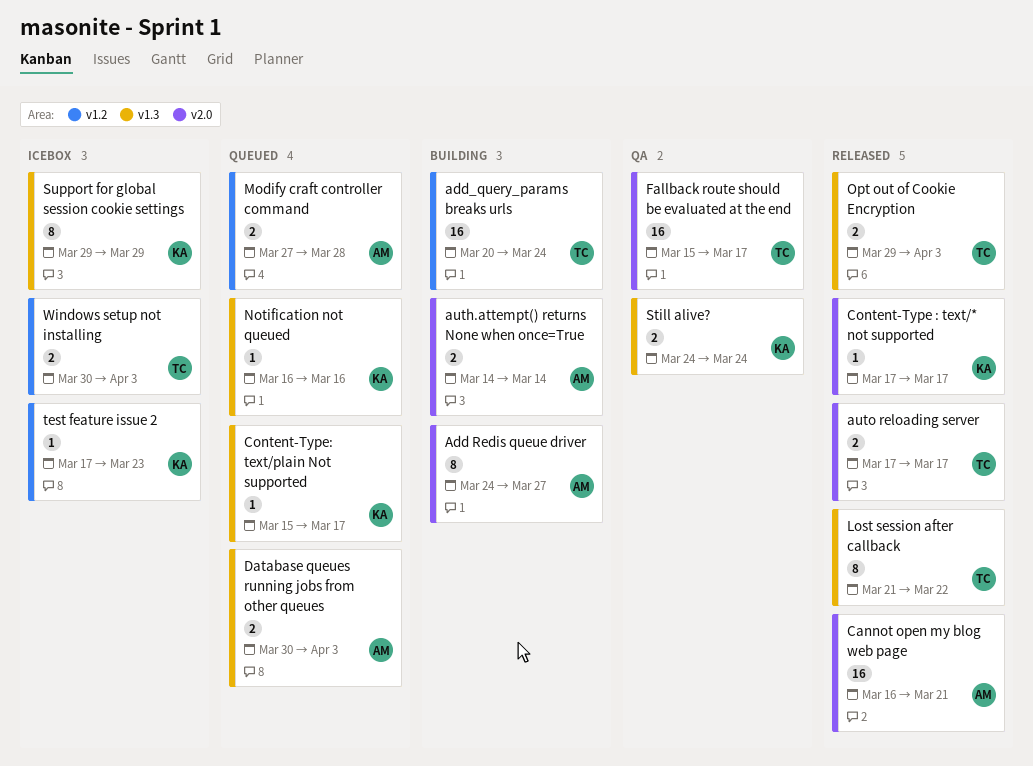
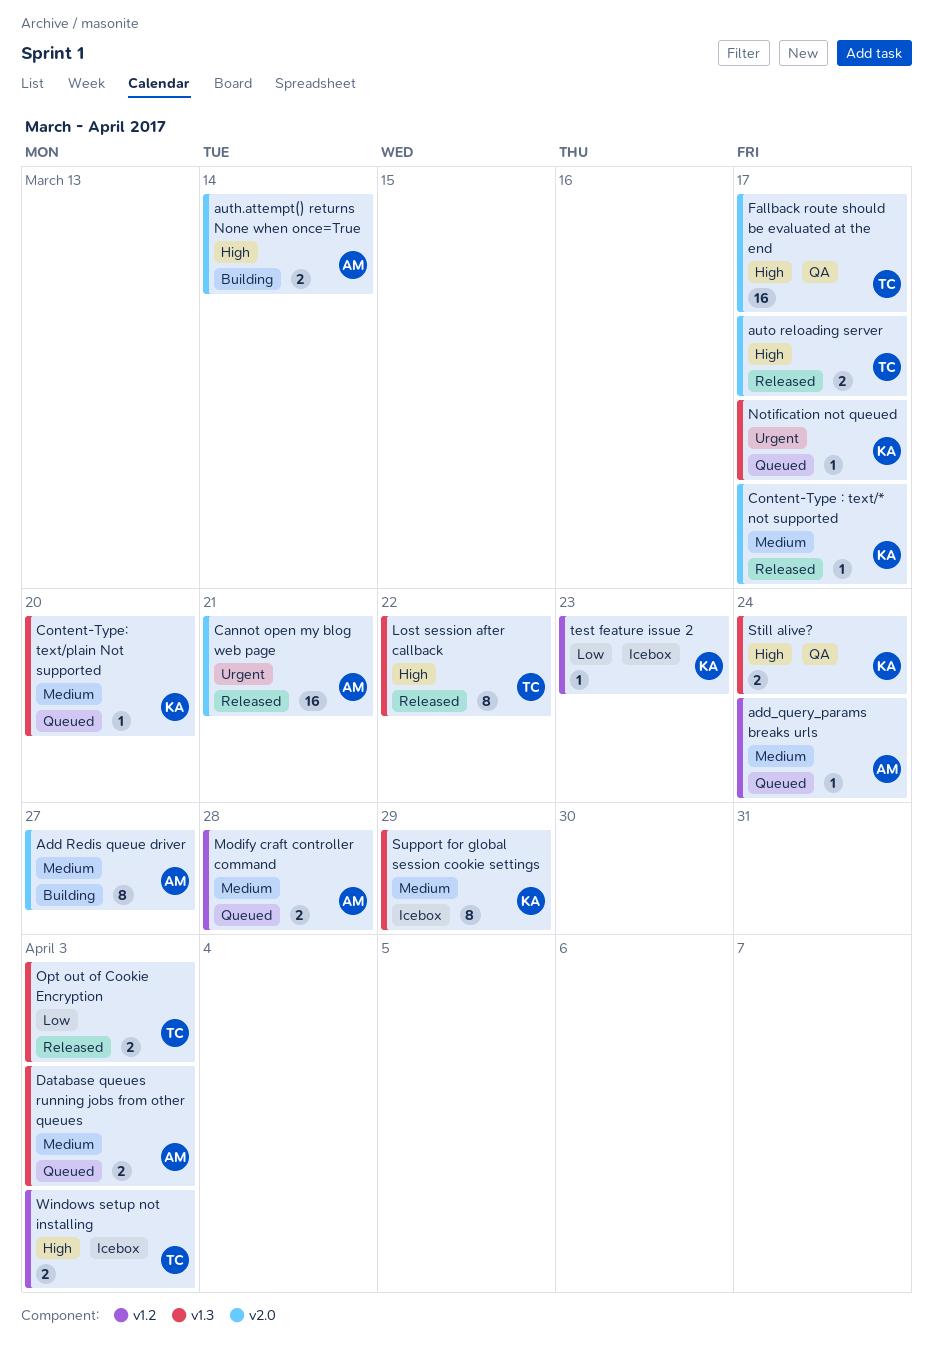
add_query_params breaks urls, status: Building -> Queued
add_query_params breaks urls, owner: TC -> AM
add_query_params breaks urls, estimate: 16 -> 1
Content-Type: text/plain Not supported, due: Mar 17 -> Mar 20
Notification not queued, due: Mar 16 -> Mar 17

